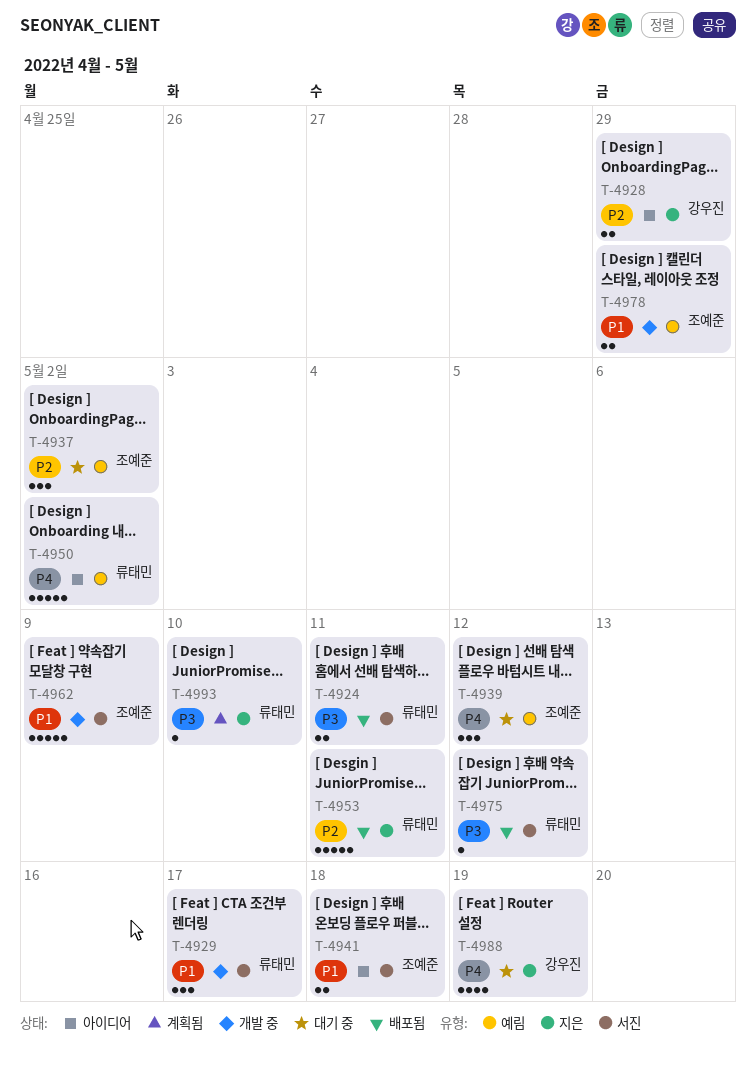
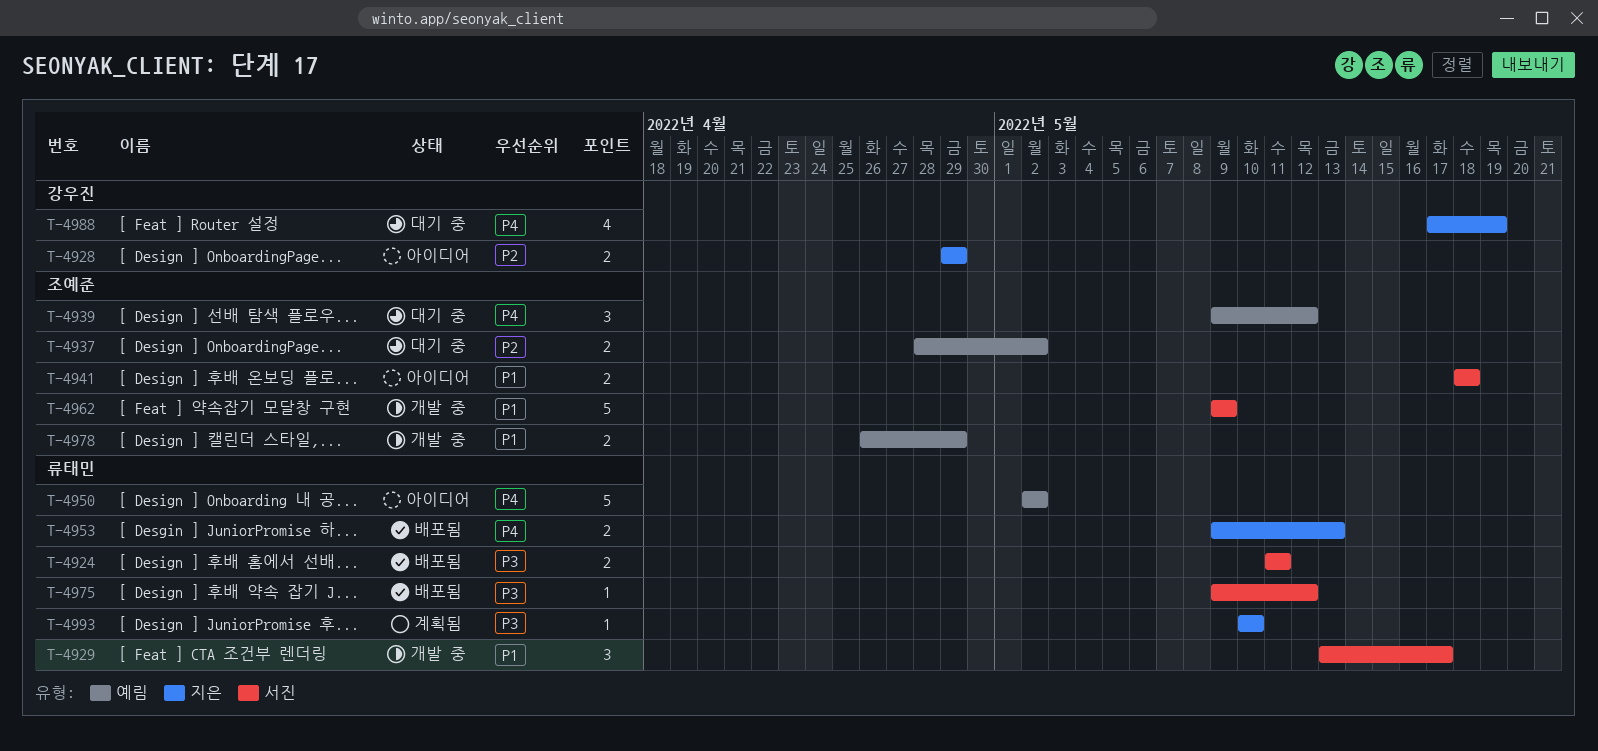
T-4937, estimate: 3 -> 2
T-4953, priority: P2 -> P4
T-4953, estimate: 5 -> 2
T-4953, due: May 11 -> May 13

